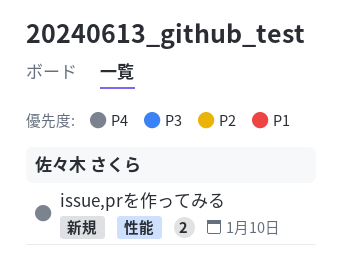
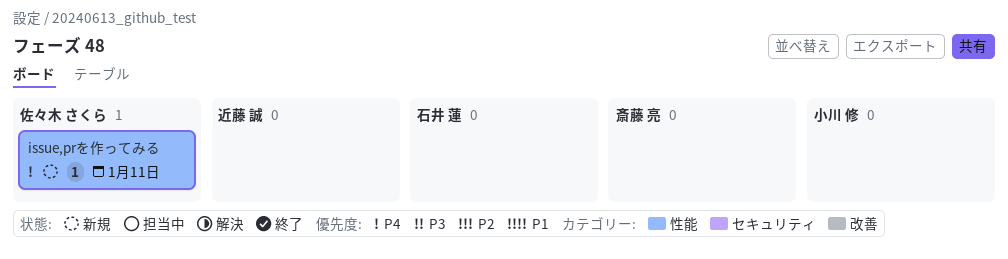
issue,prを作ってみる, estimate: 2 -> 1
issue,prを作ってみる, due: Jan 10 -> Jan 11

